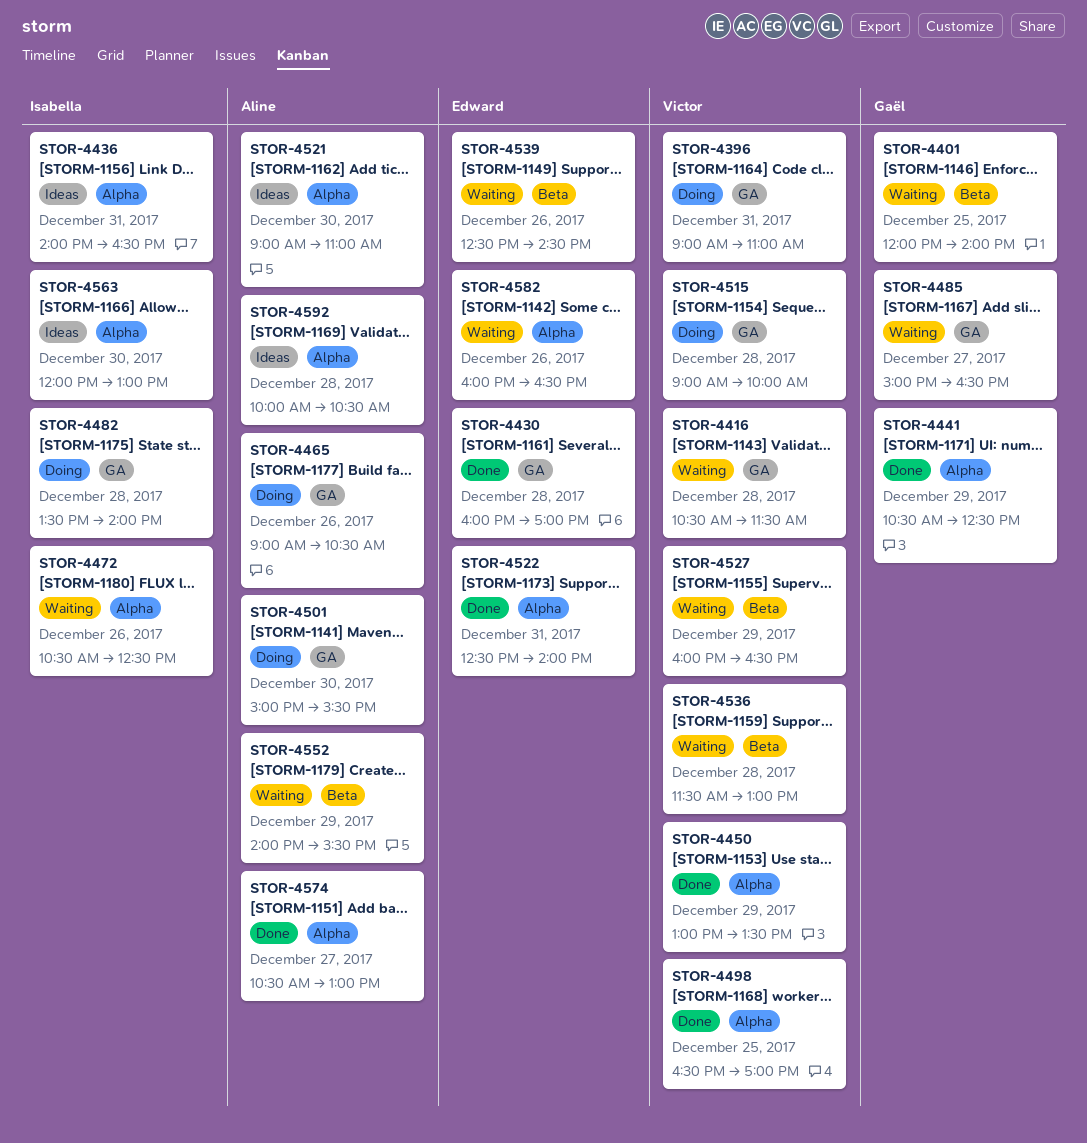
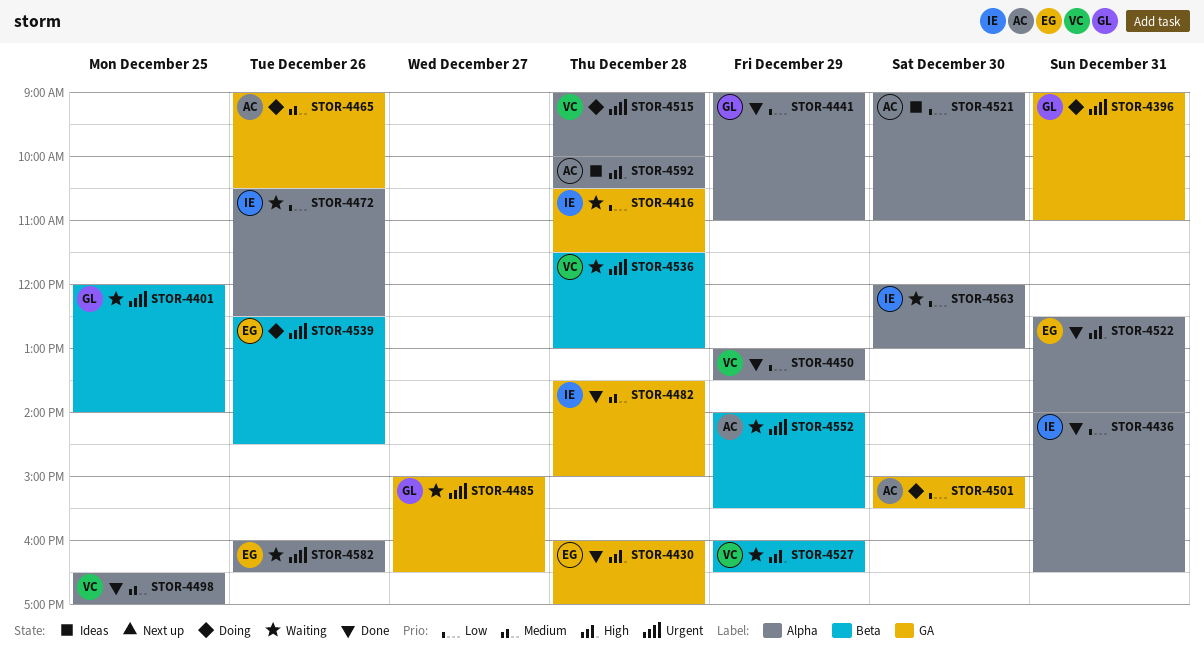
STOR-4396, owner: Victor -> Gaël
STOR-4416, owner: Victor -> Isabella
STOR-4436, status: Ideas -> Done
STOR-4441, begins: 10:30 -> 09:00
STOR-4441, ends: 12:30 -> 11:00
STOR-4482, status: Doing -> Done
STOR-4482, ends: 14:00 -> 15:00
STOR-4515, label: GA -> Alpha
STOR-4539, status: Waiting -> Doing
STOR-4563, status: Ideas -> Waiting
STOR-4574: present -> none

